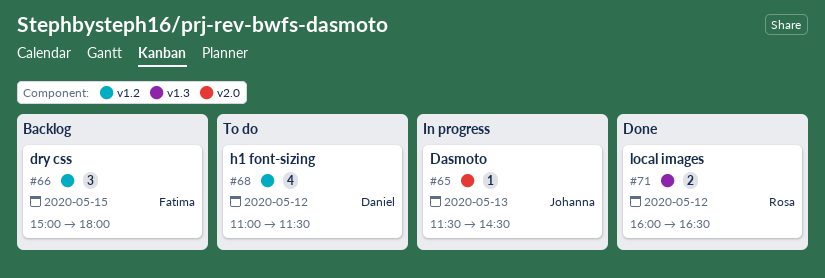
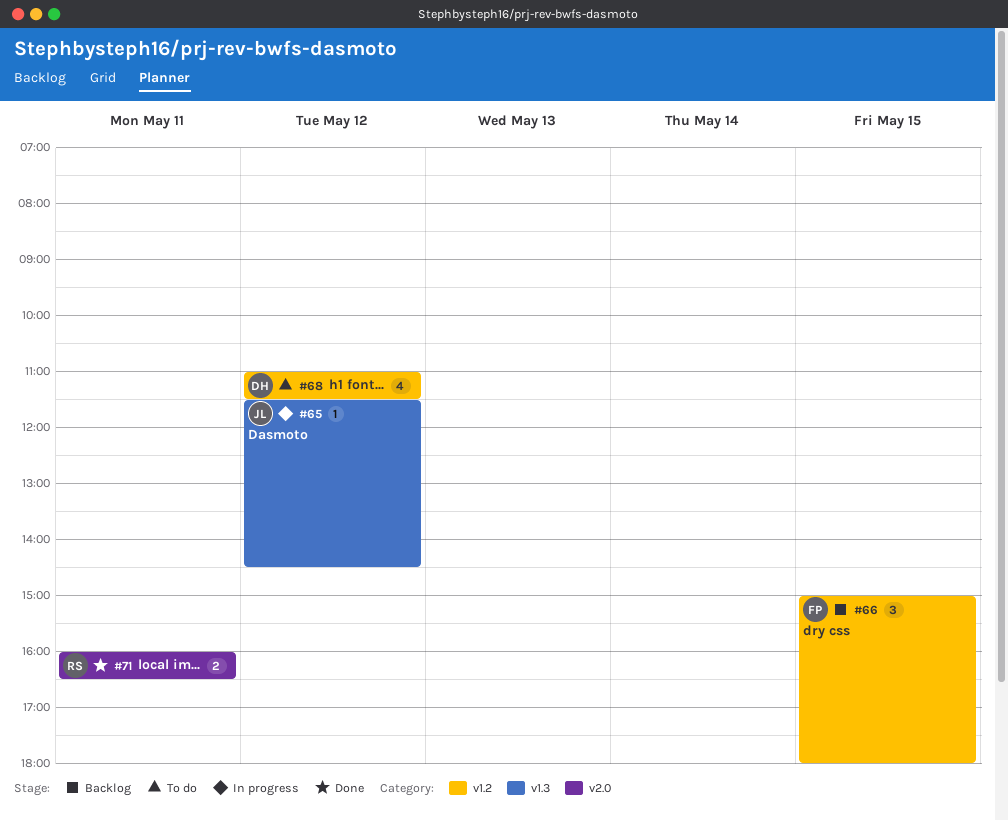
#65, label: v2.0 -> v1.3
#65, day: May 13 -> May 12
#71, label: v1.3 -> v2.0
#71, day: May 12 -> May 11

